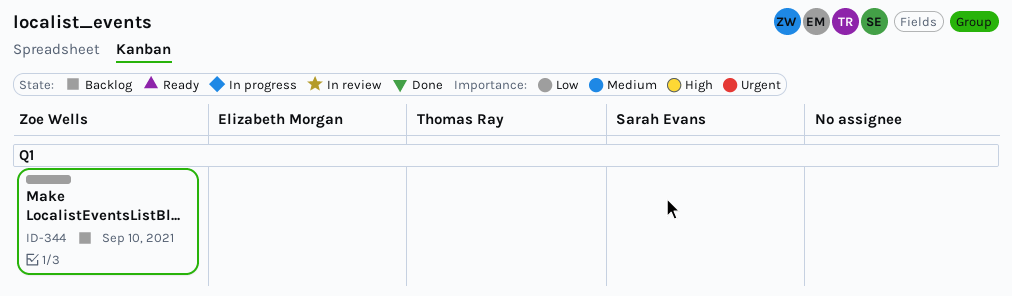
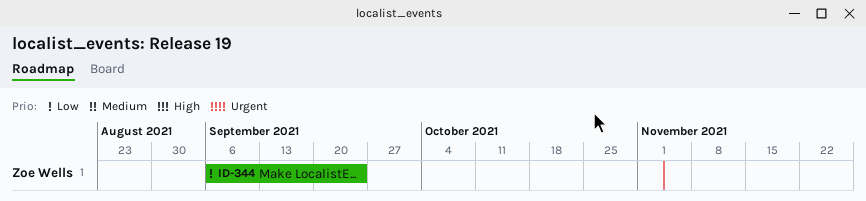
ID-344, due: Sep 10 -> Sep 24

